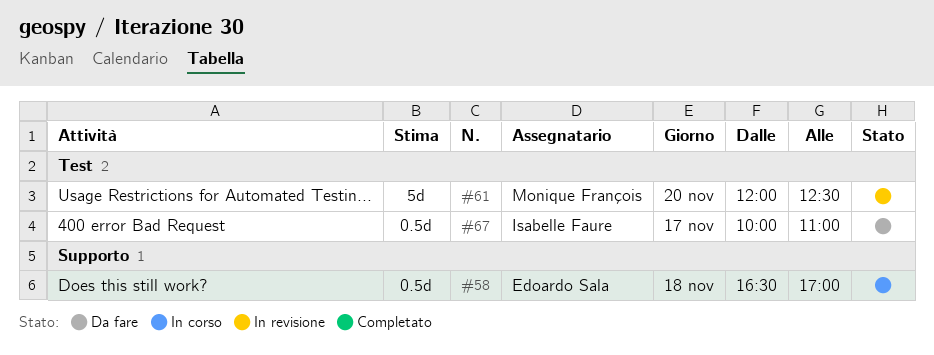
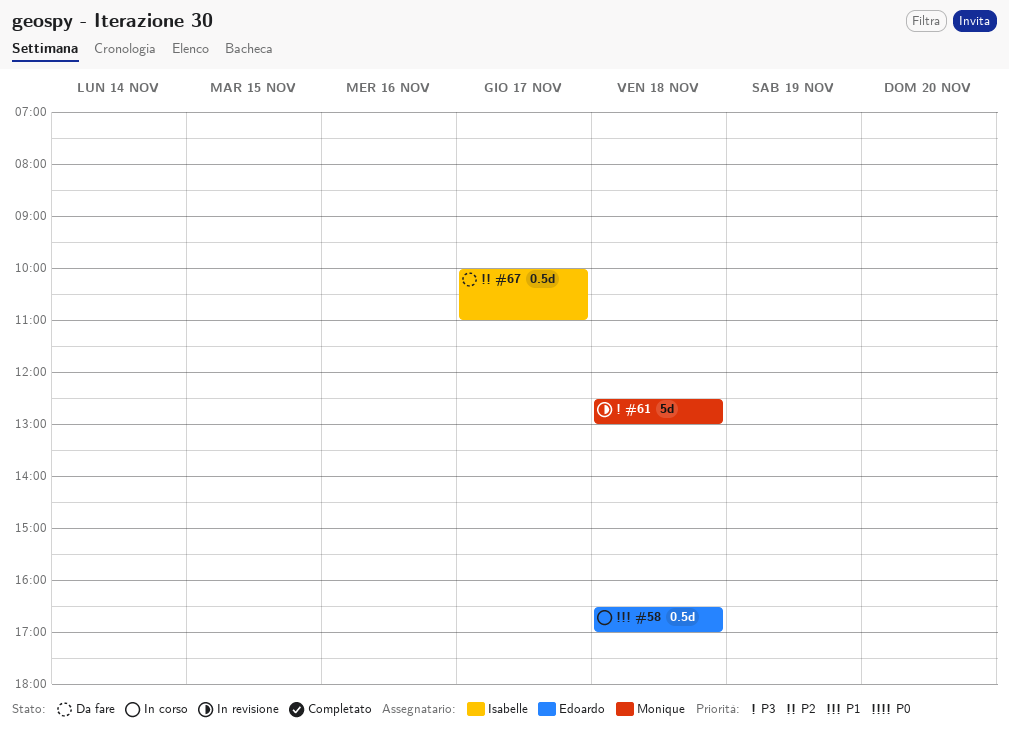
#61, day: Nov 20 -> Nov 18
#61, begins: 12:00 -> 12:30
#61, ends: 12:30 -> 13:00

